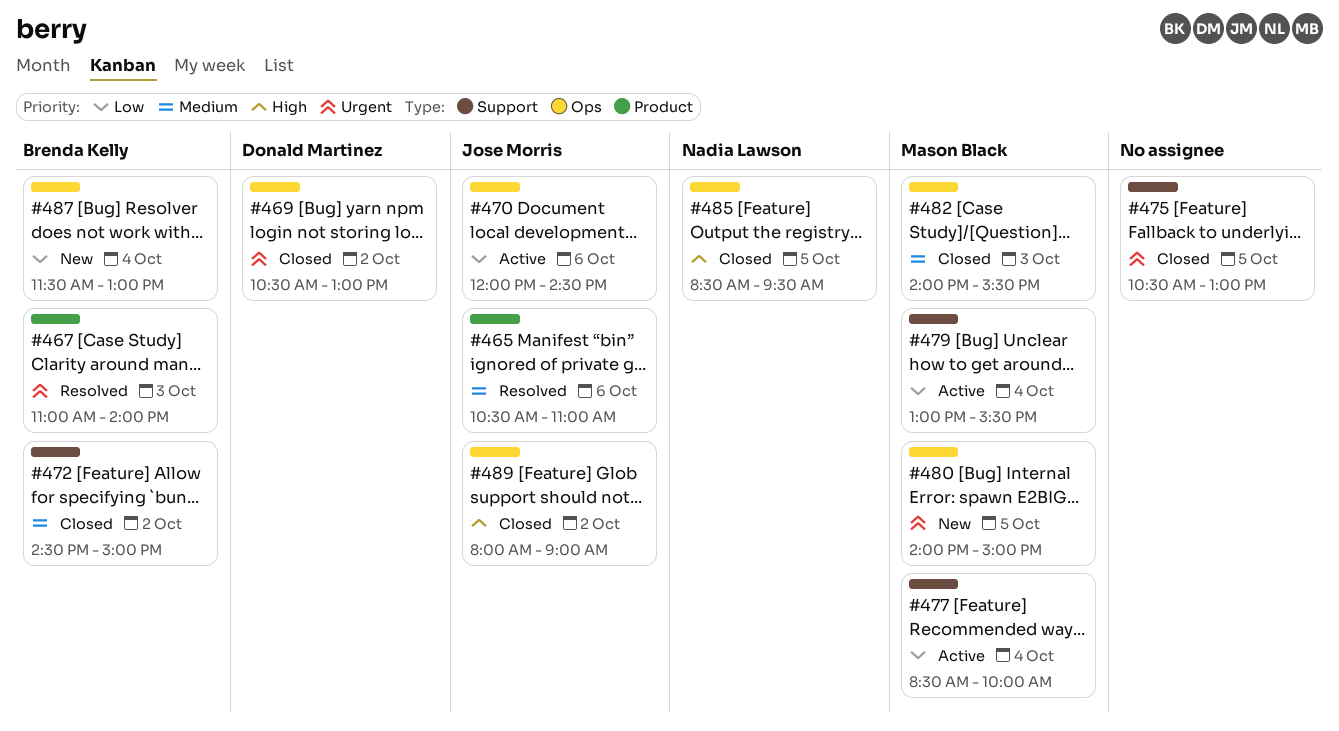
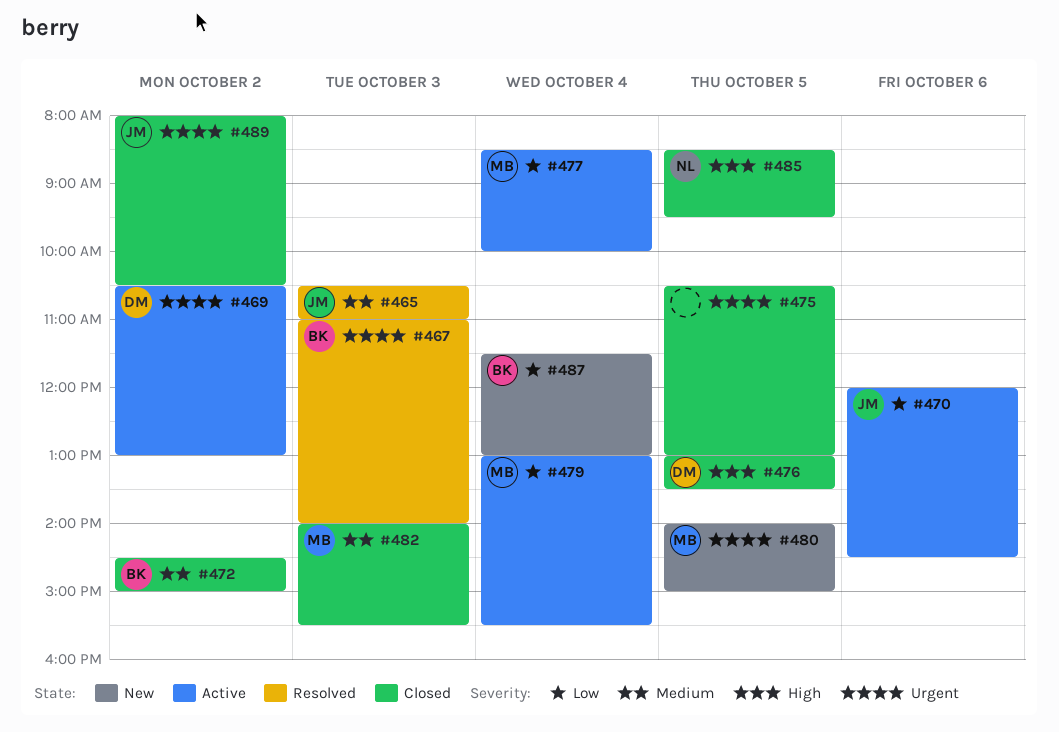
#465, day: Oct 6 -> Oct 3
#469, status: Closed -> Active
#476: none -> present
#489, priority: High -> Urgent
#489, ends: 09:00 -> 10:30

